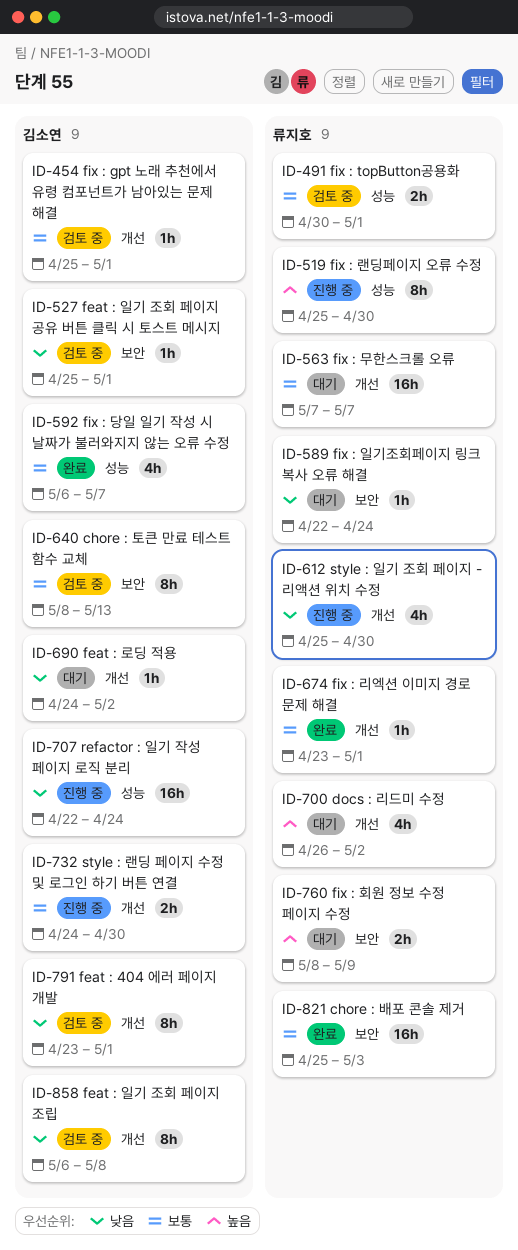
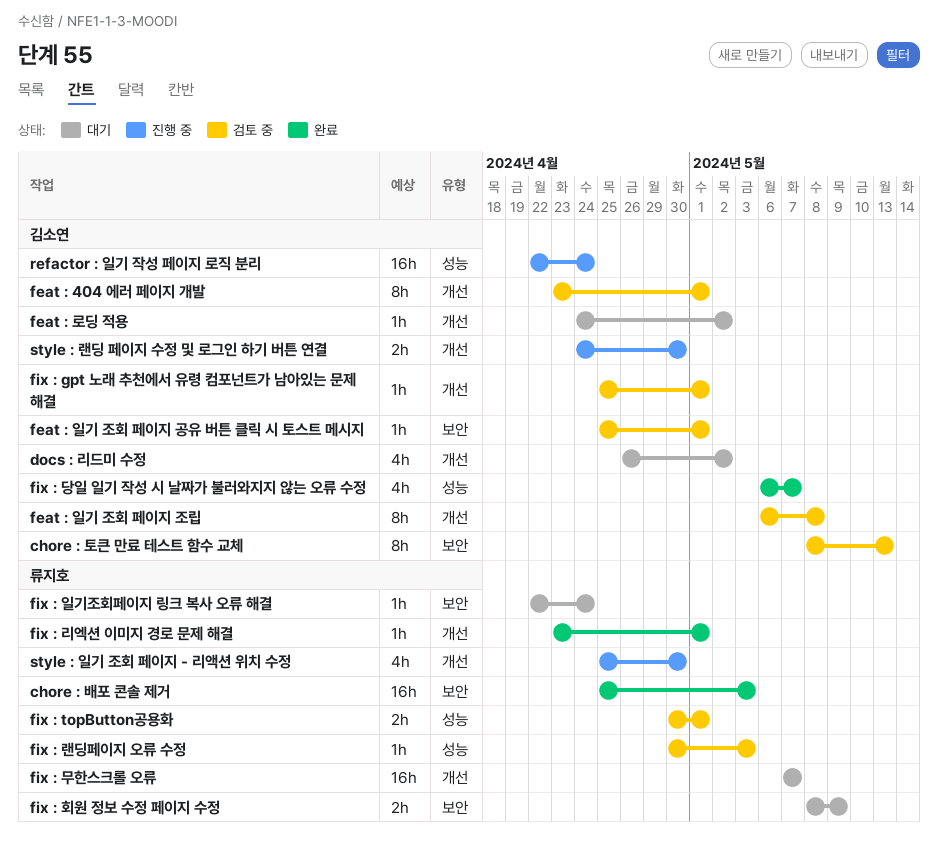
docs : 리드미 수정, owner: 류지호 -> 김소연
fix : 랜딩페이지 오류 수정, status: 진행 중 -> 검토 중
fix : 랜딩페이지 오류 수정, estimate: 8h -> 1h
fix : 랜딩페이지 오류 수정, start: Apr 25 -> Apr 30
fix : 랜딩페이지 오류 수정, due: Apr 30 -> May 3

